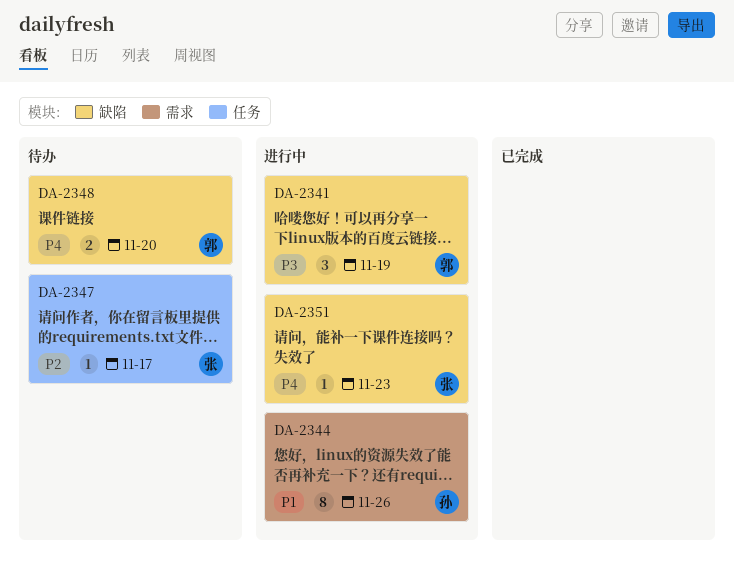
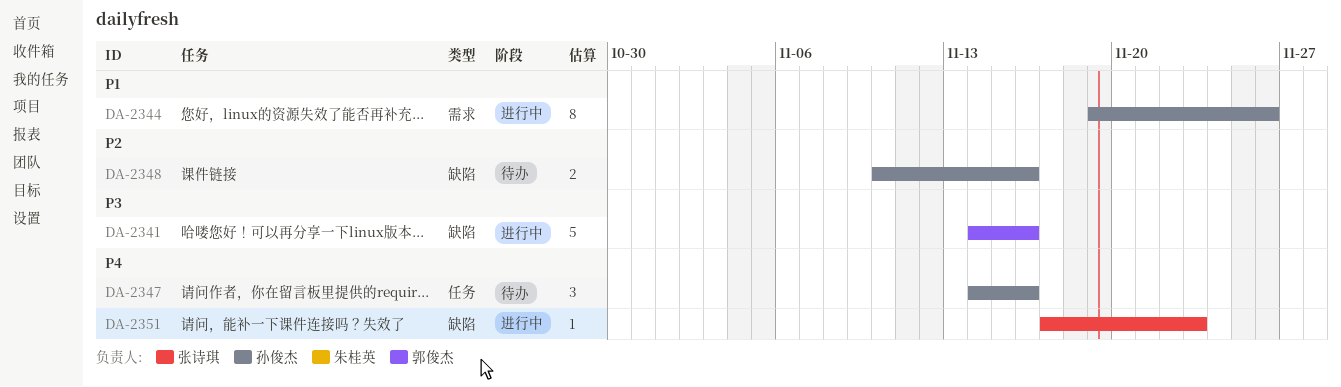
DA-2341, estimate: 3 -> 5
DA-2341, due: Nov 19 -> Nov 16
DA-2347, owner: 张诗琪 -> 孙俊杰
DA-2347, priority: P2 -> P4
DA-2347, estimate: 1 -> 3
DA-2347, due: Nov 17 -> Nov 16
DA-2348, owner: 郭俊杰 -> 孙俊杰
DA-2348, priority: P4 -> P2
DA-2348, due: Nov 20 -> Nov 16

